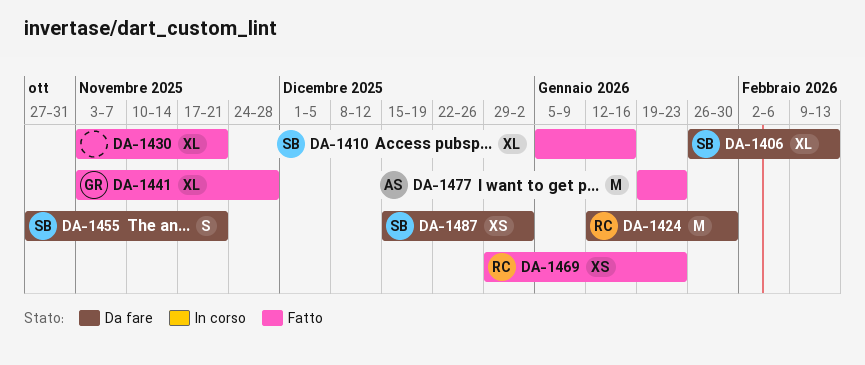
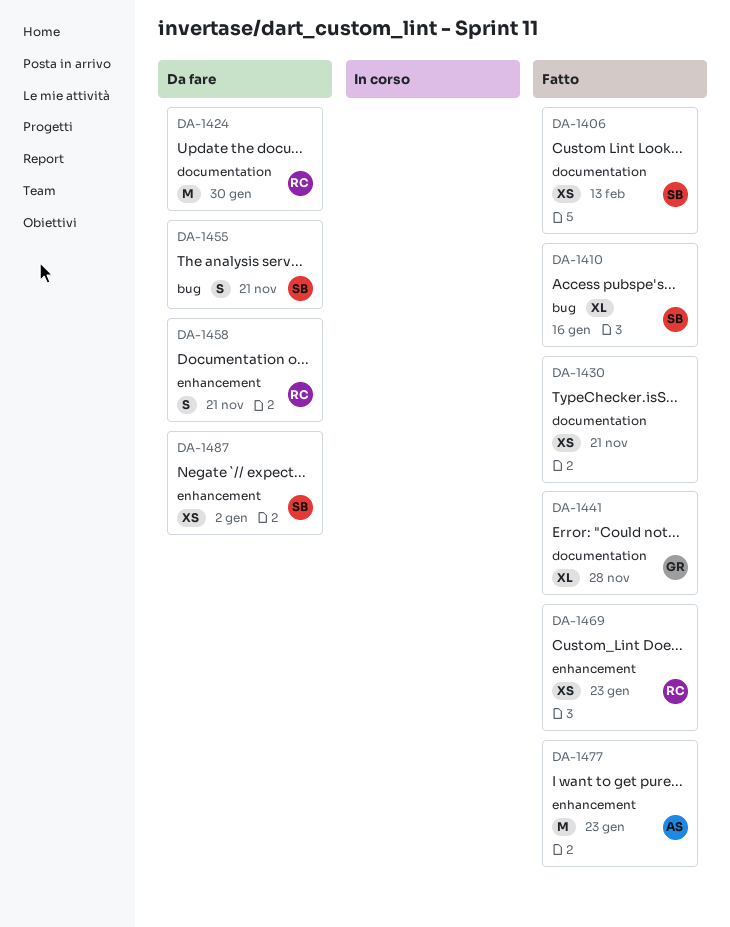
DA-1406, status: Da fare -> Fatto
DA-1406, estimate: XL -> XS
DA-1430, estimate: XL -> XS
DA-1458: none -> present

